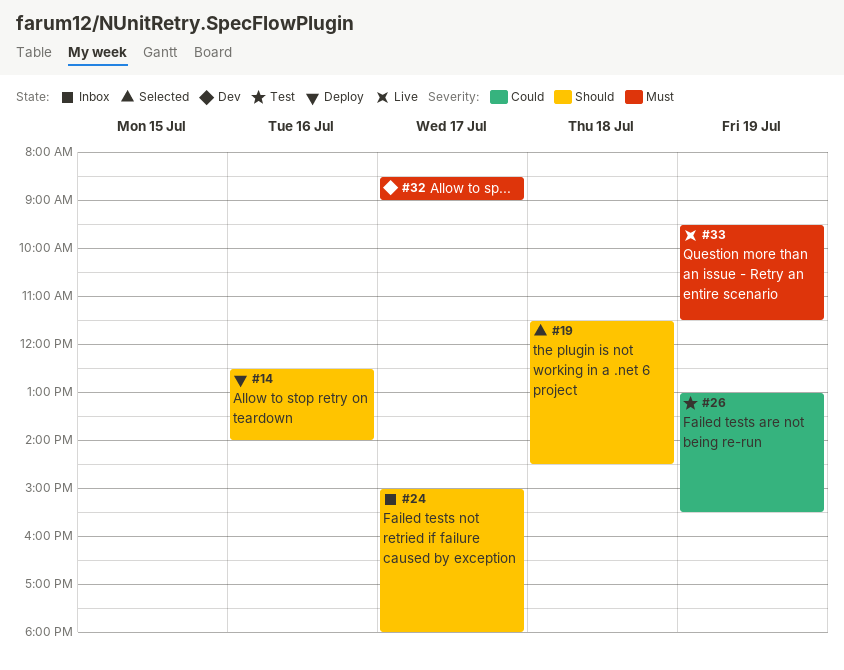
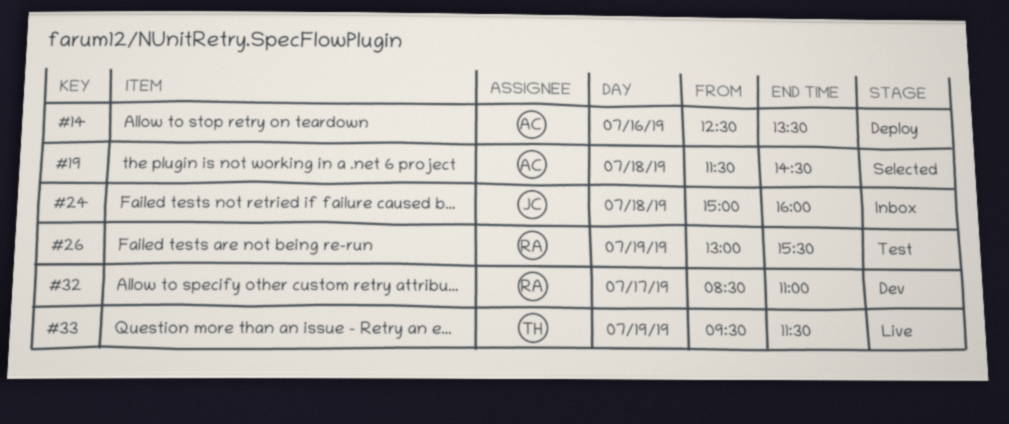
#14, ends: 14:00 -> 13:30
#24, day: Jul 17 -> Jul 18
#24, ends: 18:00 -> 16:00
#32, ends: 09:00 -> 11:00

